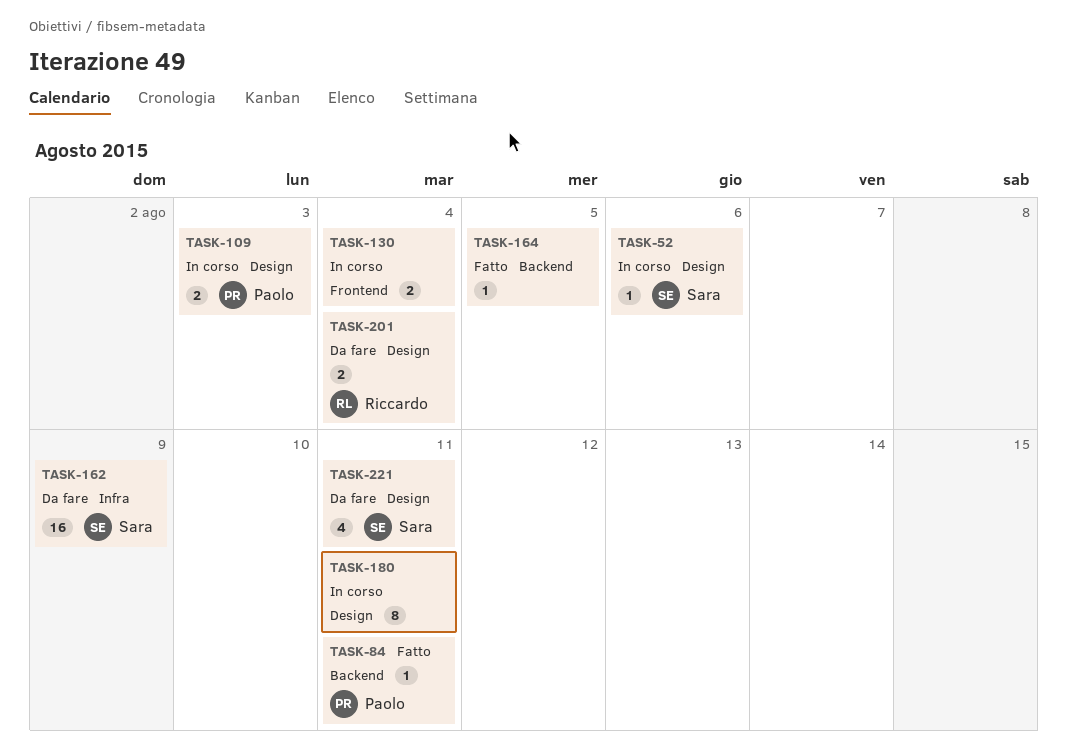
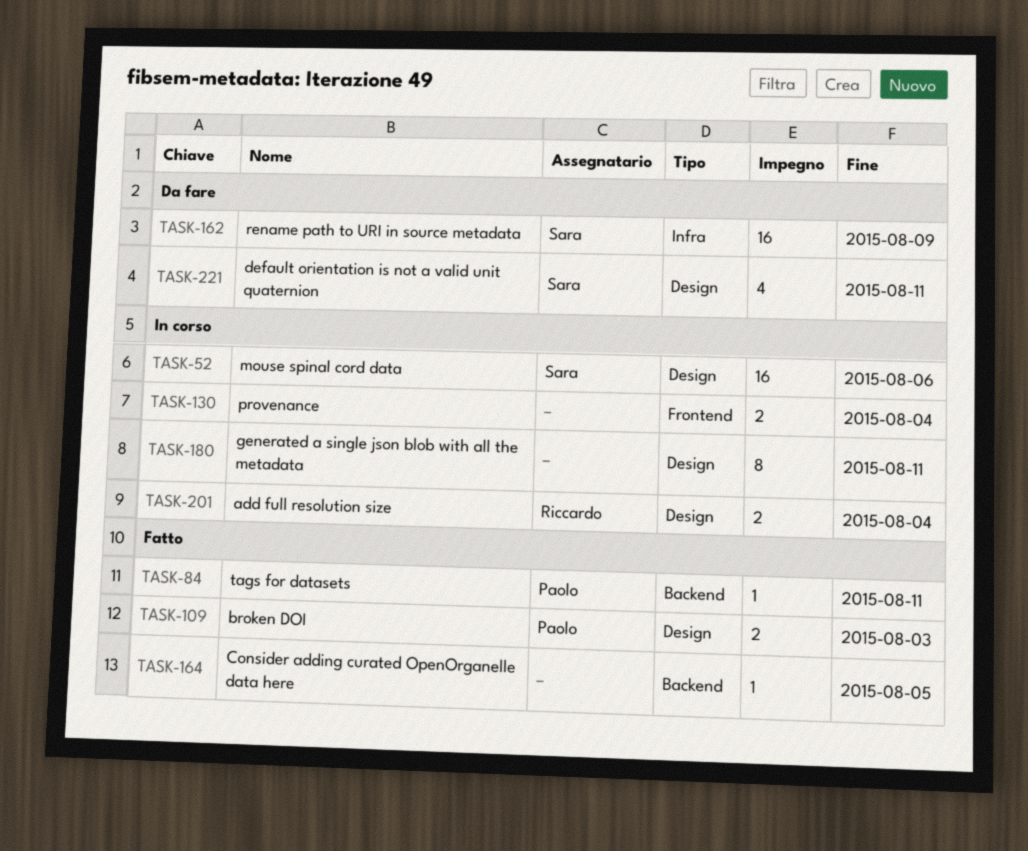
TASK-52, estimate: 1 -> 16
TASK-109, status: In corso -> Fatto
TASK-201, status: Da fare -> In corso

